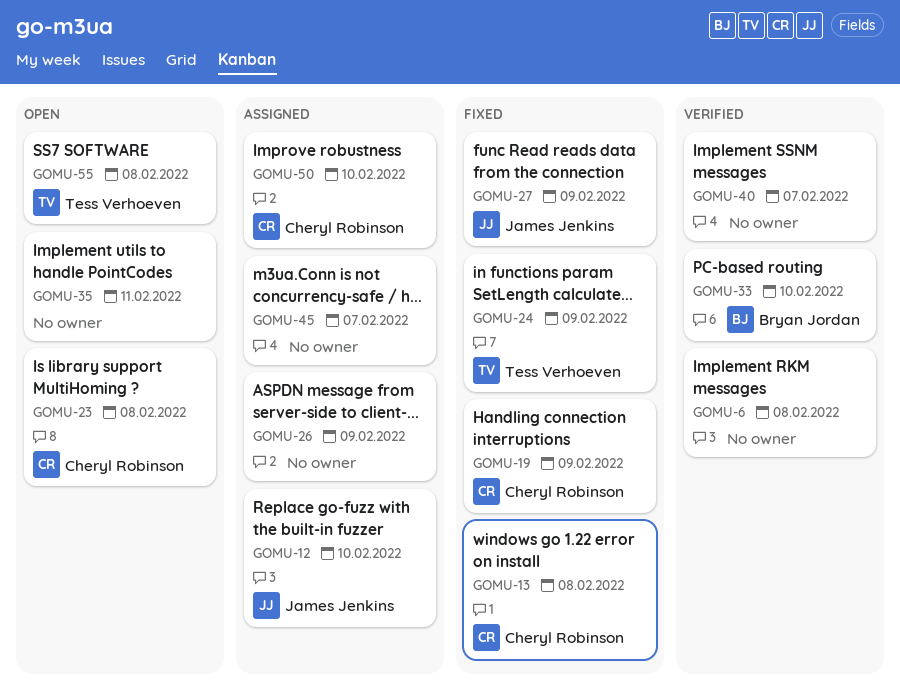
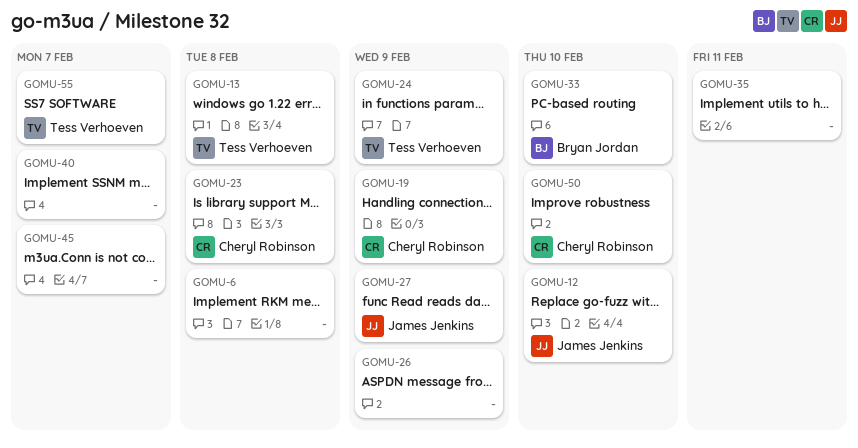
GOMU-13, owner: Cheryl Robinson -> Tess Verhoeven
GOMU-55, due: Feb 8 -> Feb 7

